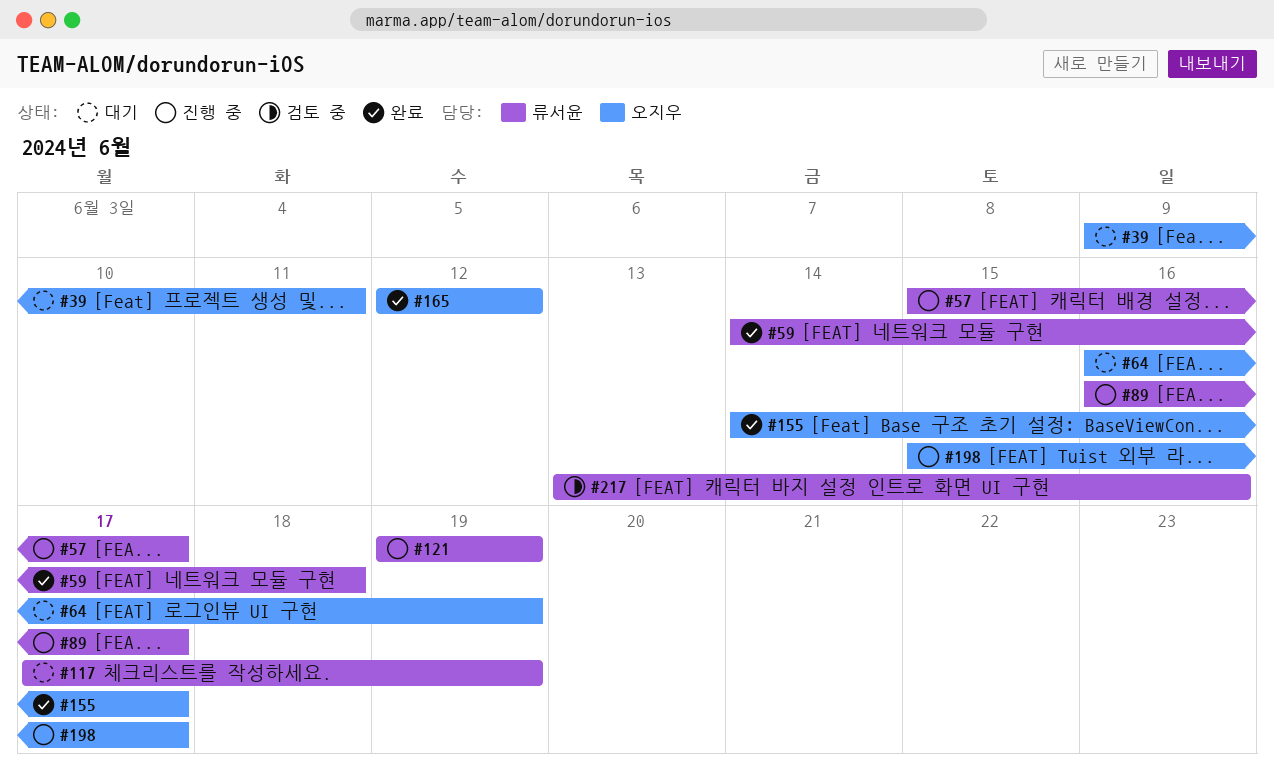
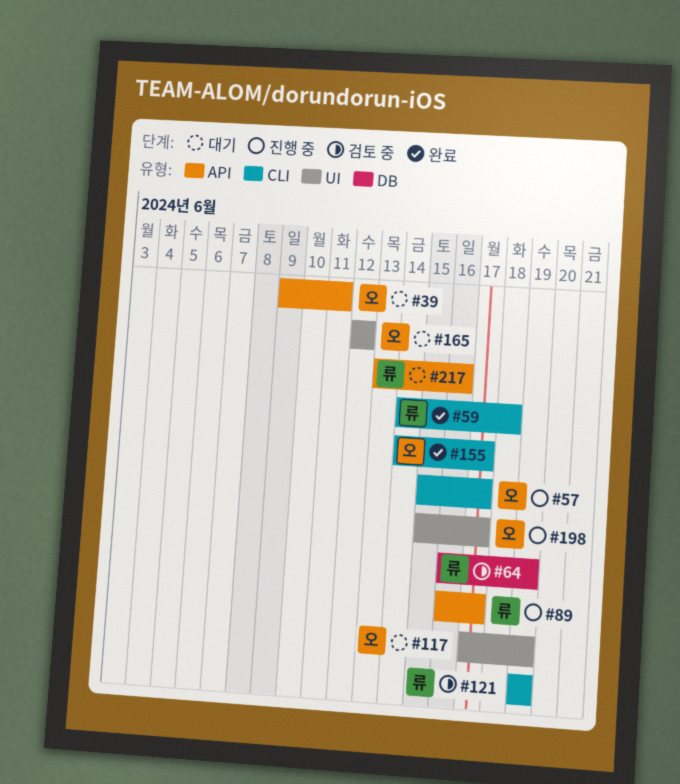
#57, owner: 류서윤 -> 오지우
#64, status: 대기 -> 검토 중
#64, owner: 오지우 -> 류서윤
#117, owner: 류서윤 -> 오지우
#121, status: 진행 중 -> 검토 중
#165, status: 완료 -> 대기
#217, status: 검토 중 -> 대기

